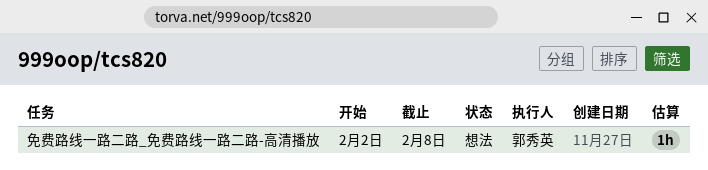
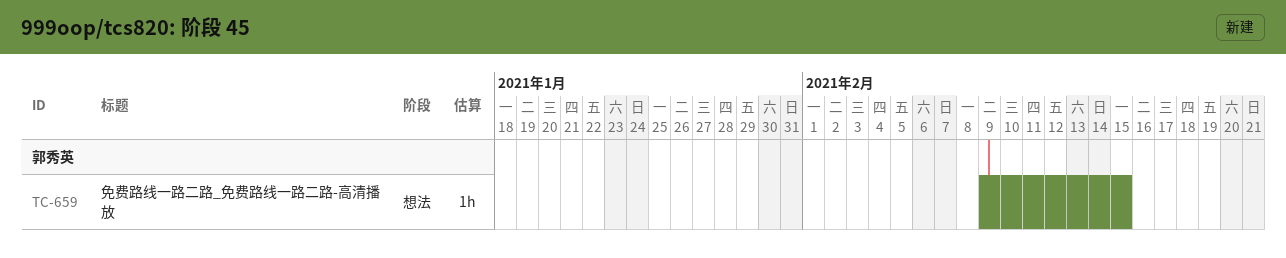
免费路线一路二路_免费路线一路二路-高清播放, start: Feb 2 -> Feb 9
免费路线一路二路_免费路线一路二路-高清播放, due: Feb 8 -> Feb 15

